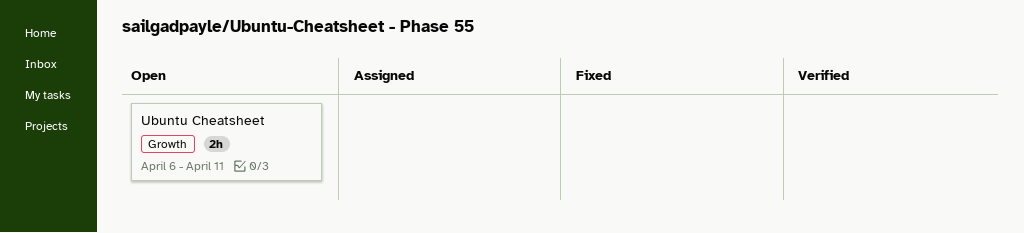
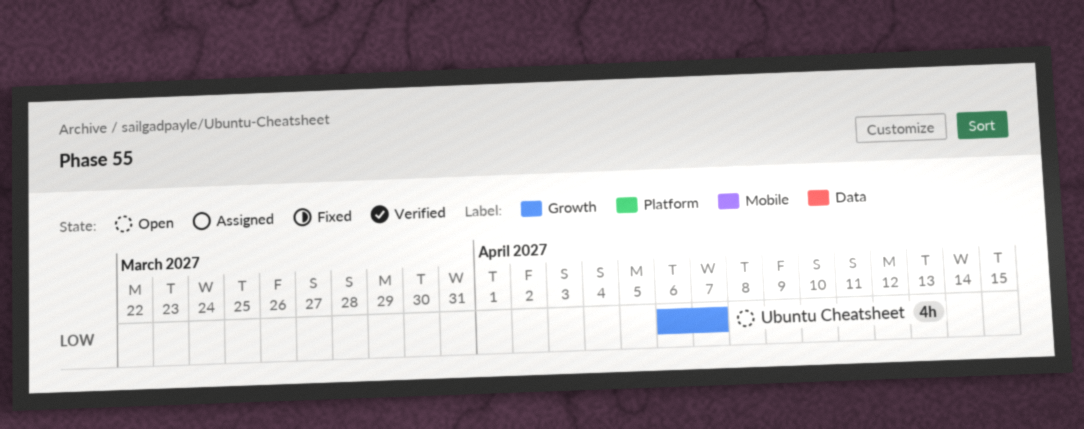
Ubuntu Cheatsheet, estimate: 2h -> 4h
Ubuntu Cheatsheet, due: Apr 11 -> Apr 7

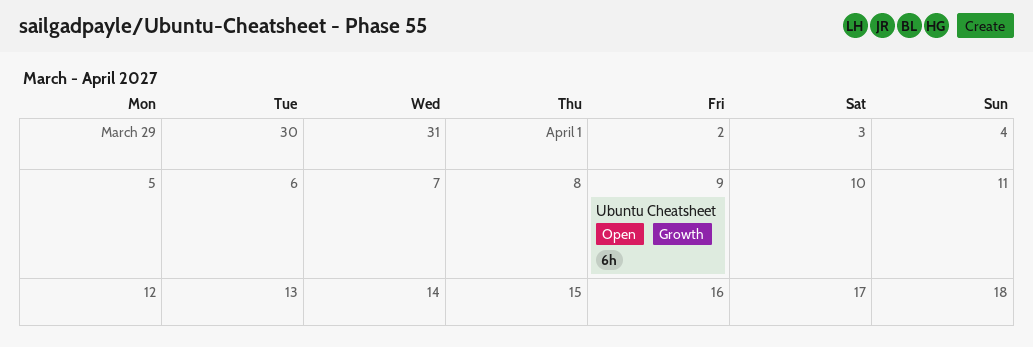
Ubuntu Cheatsheet, estimate: 4h -> 6h
Ubuntu Cheatsheet, due: Apr 7 -> Apr 9

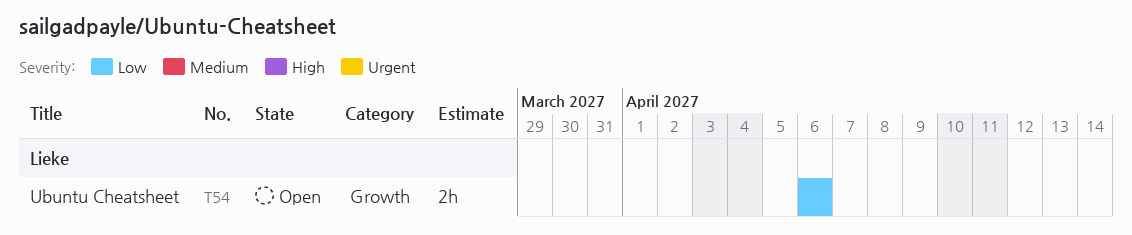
Ubuntu Cheatsheet, estimate: 6h -> 2h
Ubuntu Cheatsheet, due: Apr 9 -> Apr 6

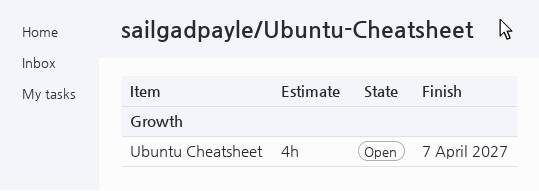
Ubuntu Cheatsheet, estimate: 2h -> 4h
Ubuntu Cheatsheet, due: Apr 6 -> Apr 7

